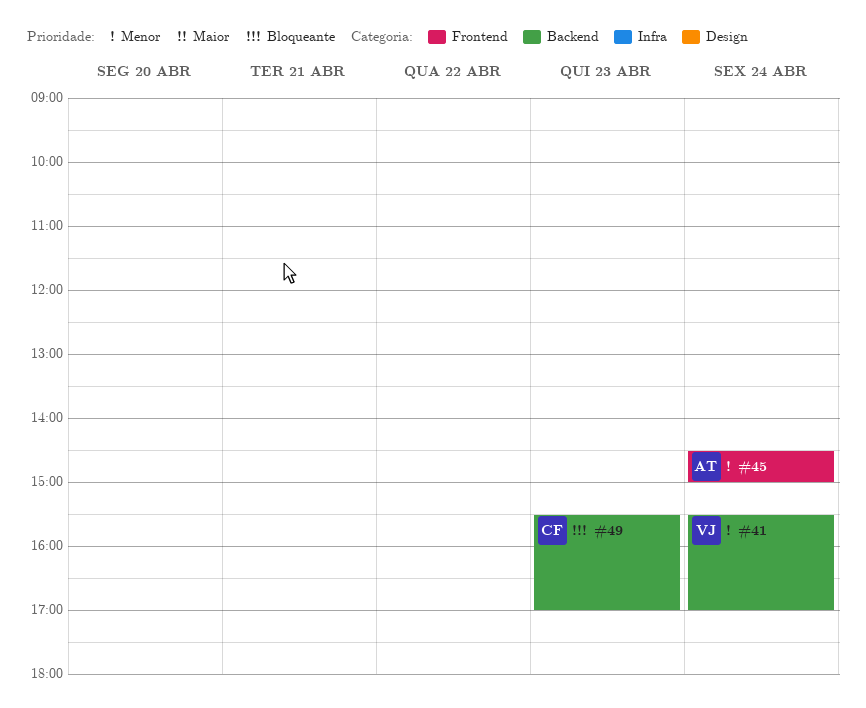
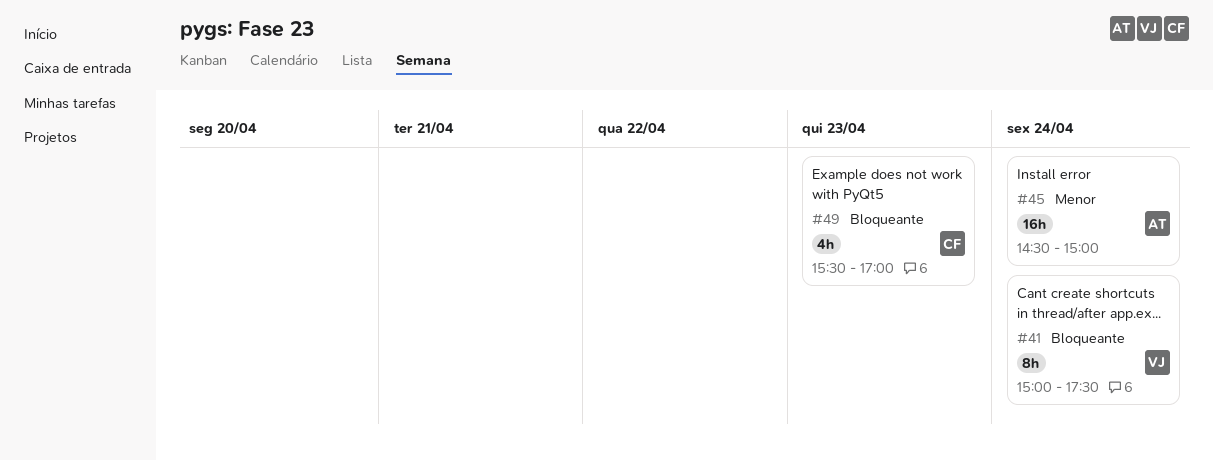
#41, priority: Menor -> Bloqueante
#41, begins: 15:30 -> 15:00
#41, ends: 17:00 -> 17:30

